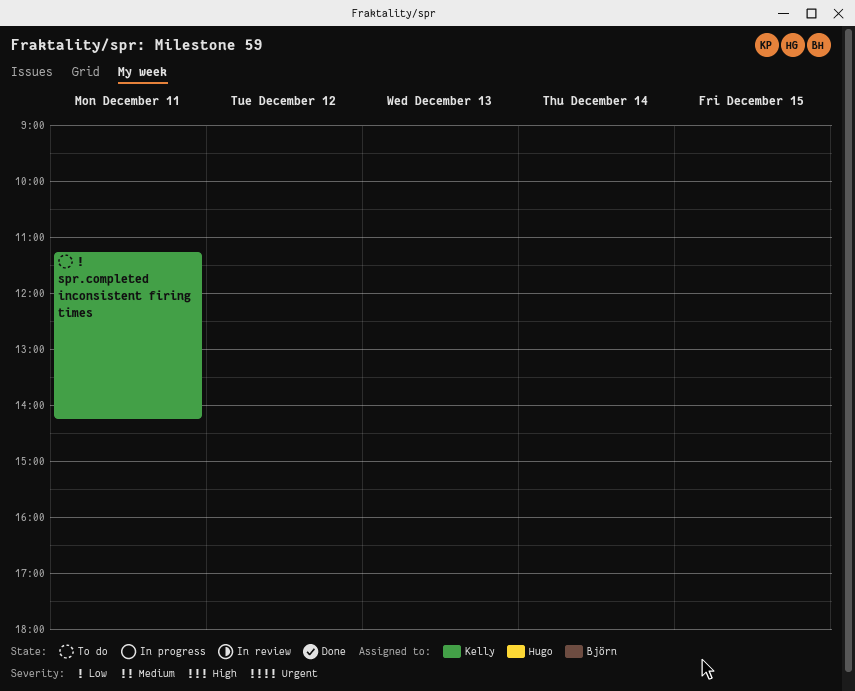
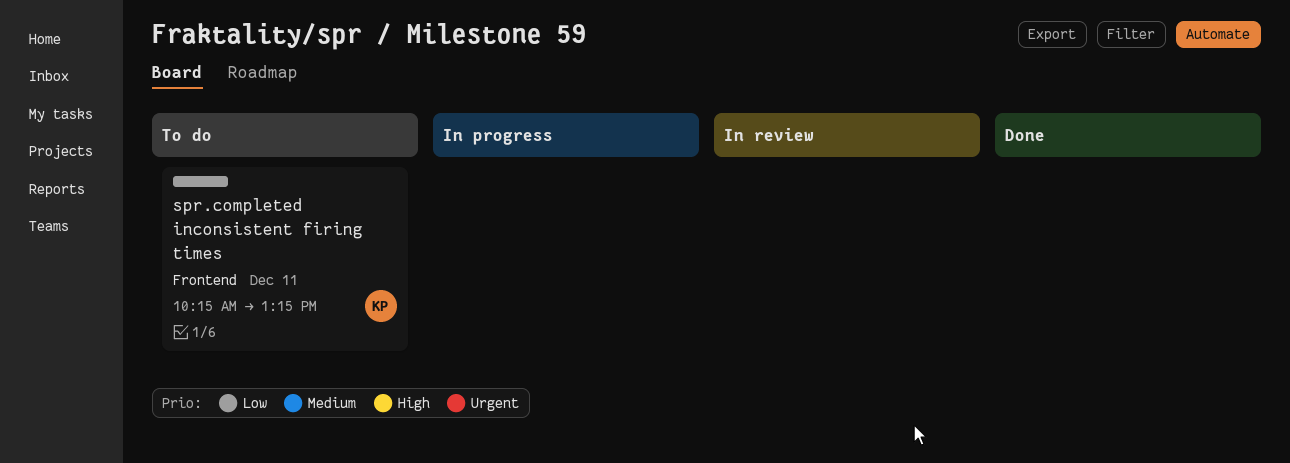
spr.completed inconsistent firing times, begins: 11:15 -> 10:15
spr.completed inconsistent firing times, ends: 14:15 -> 13:15

